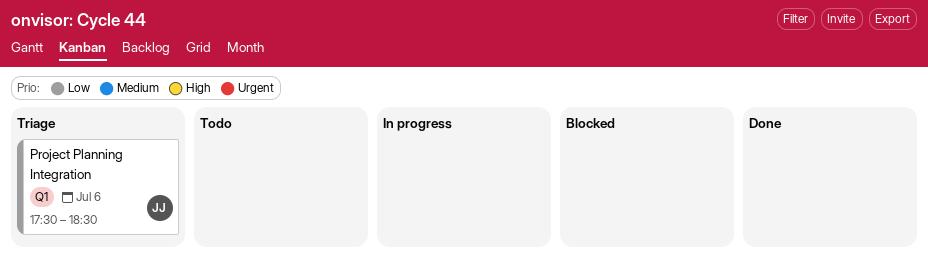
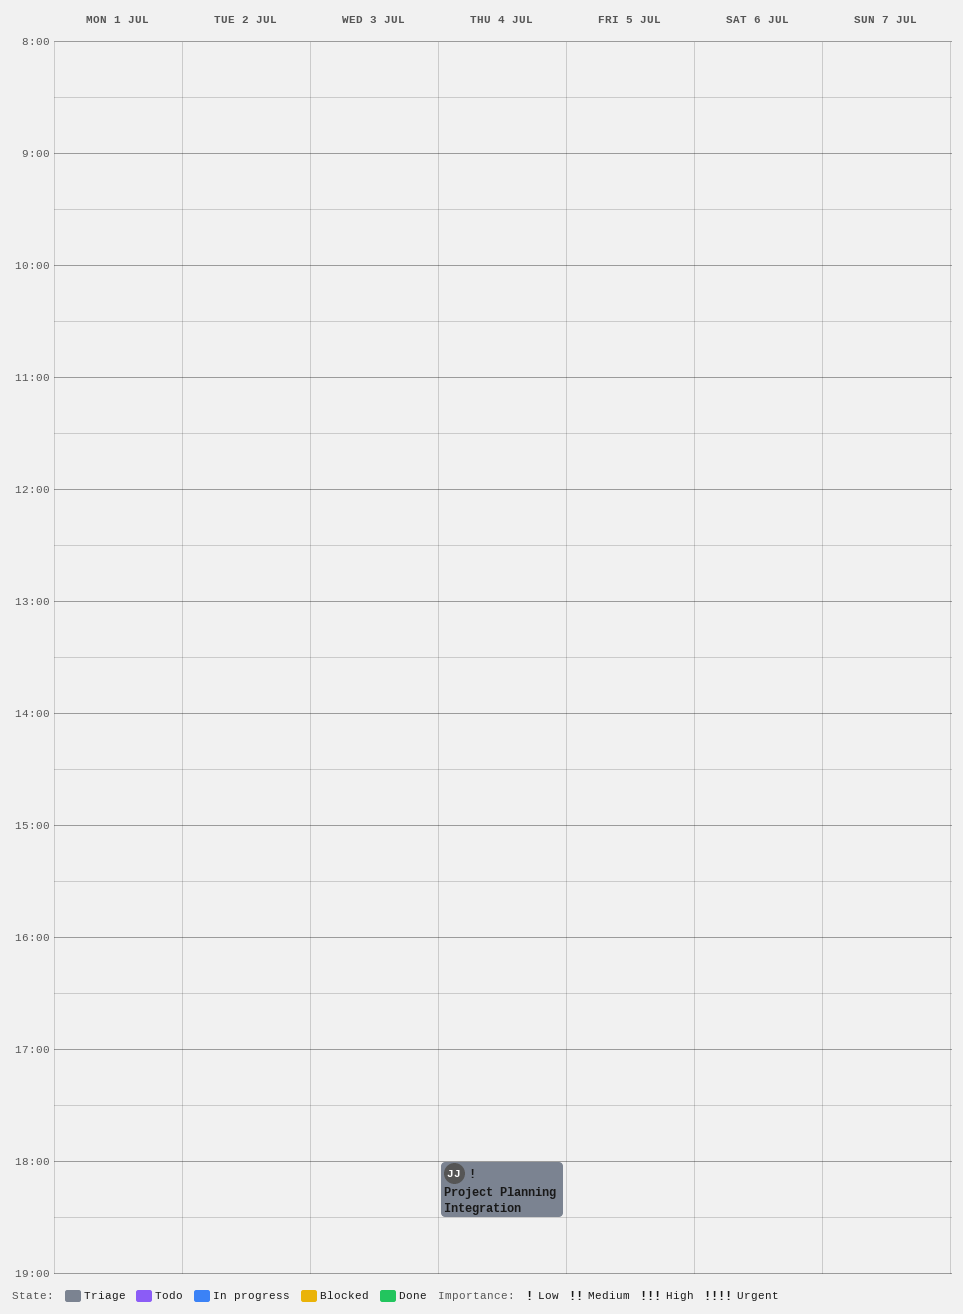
Project Planning Integration, day: Jul 6 -> Jul 4
Project Planning Integration, begins: 17:30 -> 18:00

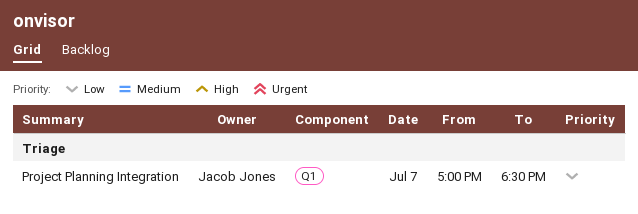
Project Planning Integration, day: Jul 4 -> Jul 7
Project Planning Integration, begins: 18:00 -> 17:00

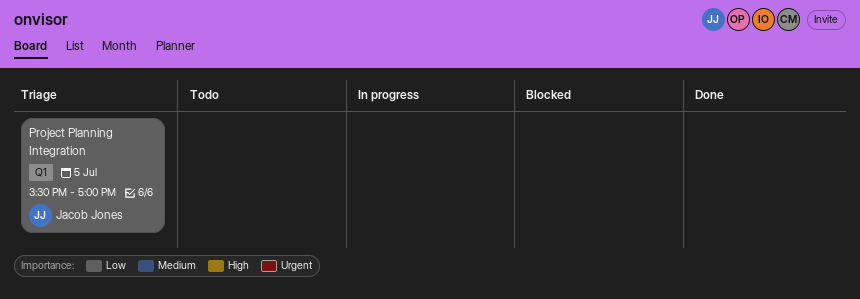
Project Planning Integration, day: Jul 7 -> Jul 5
Project Planning Integration, begins: 17:00 -> 15:30
Project Planning Integration, ends: 18:30 -> 17:00

